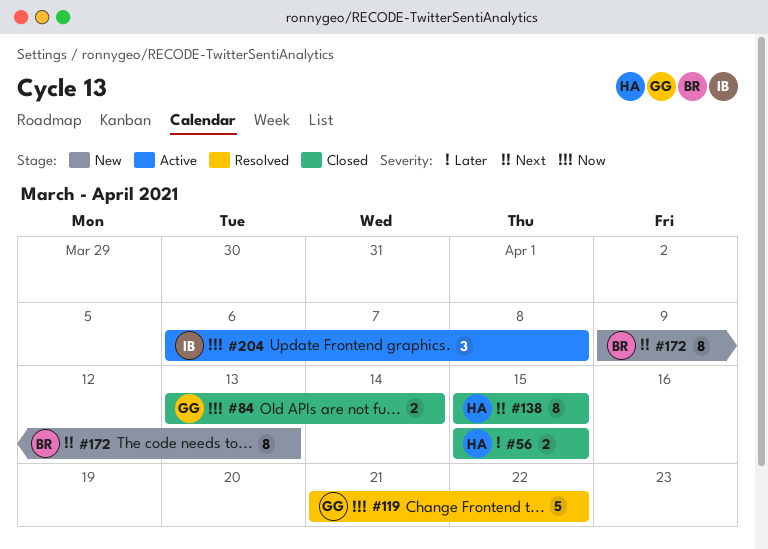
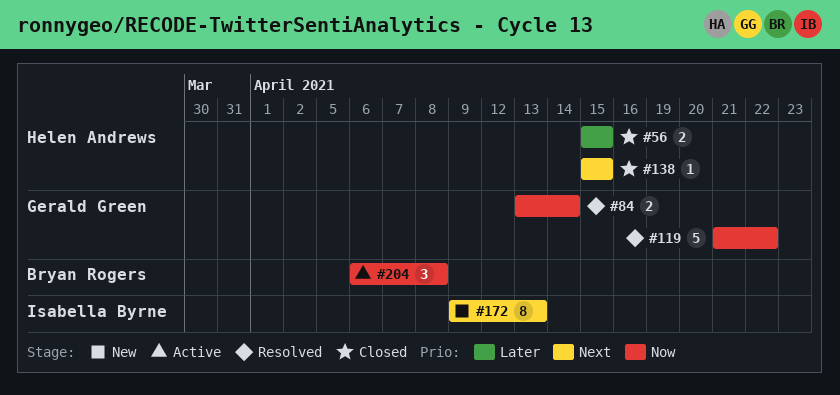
#84, status: Closed -> Resolved
#138, estimate: 8 -> 1
#172, owner: Bryan Rogers -> Isabella Byrne
#204, owner: Isabella Byrne -> Bryan Rogers

